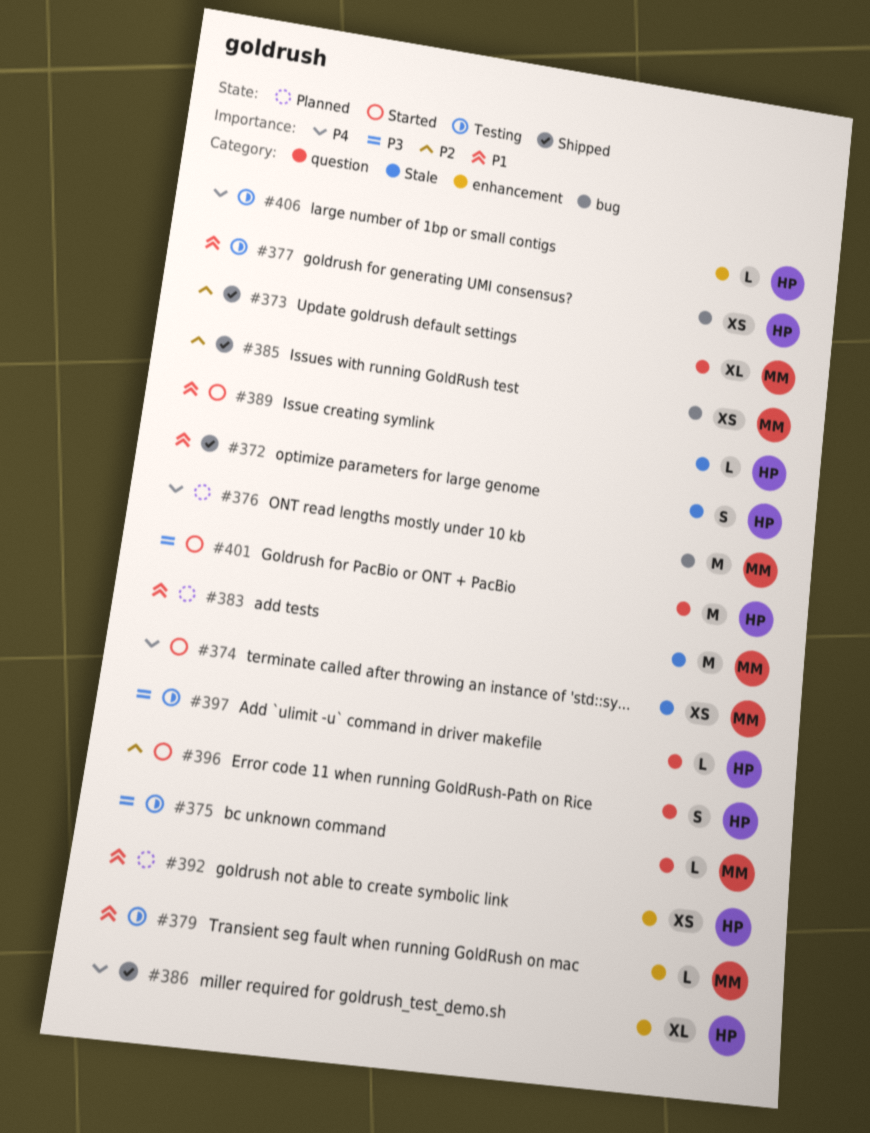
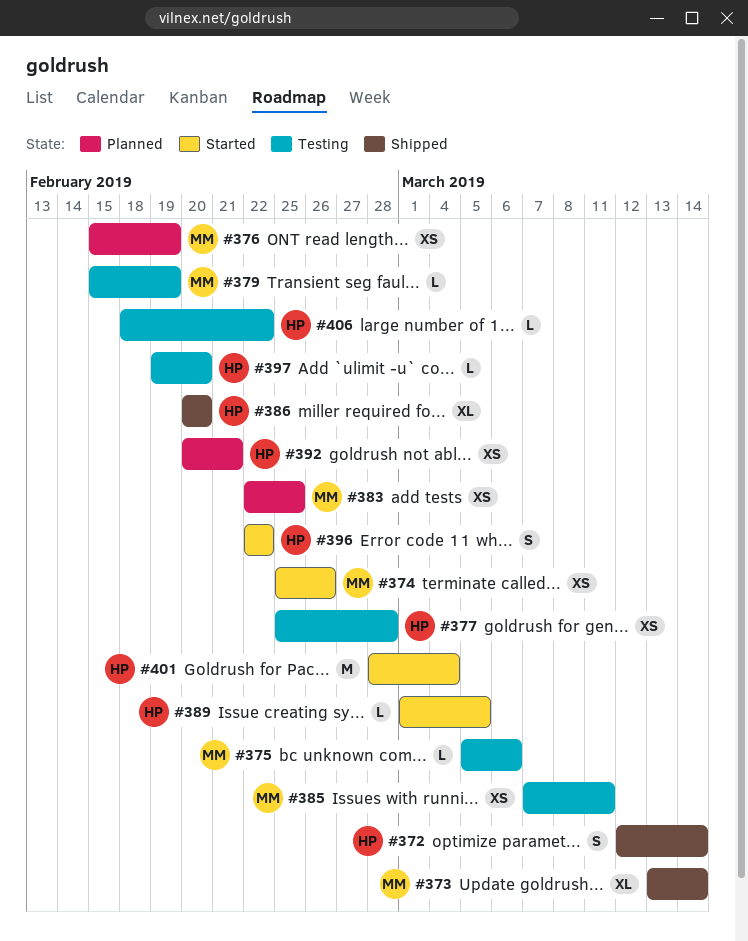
#376, estimate: M -> XS
#383, estimate: M -> XS
#385, status: Shipped -> Testing

